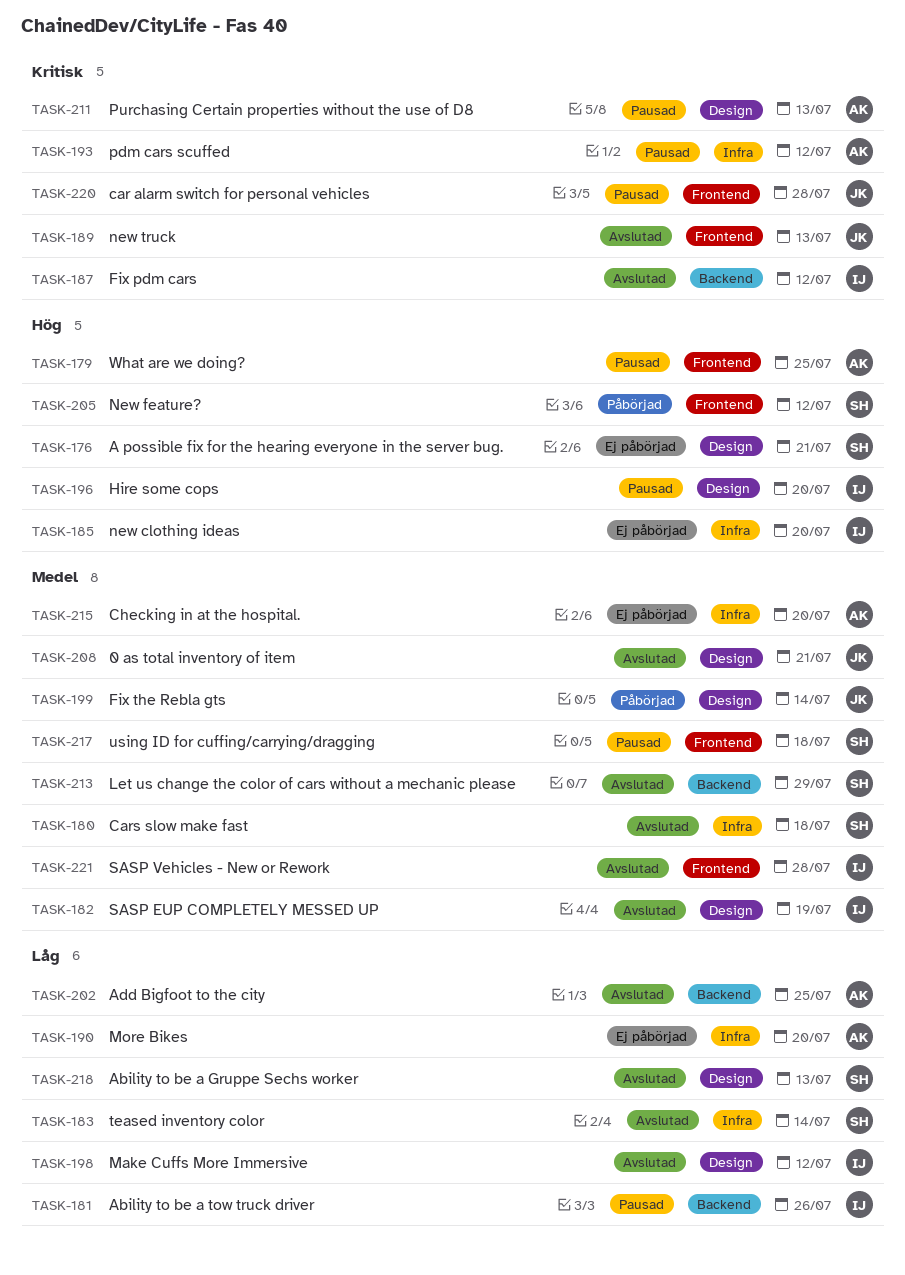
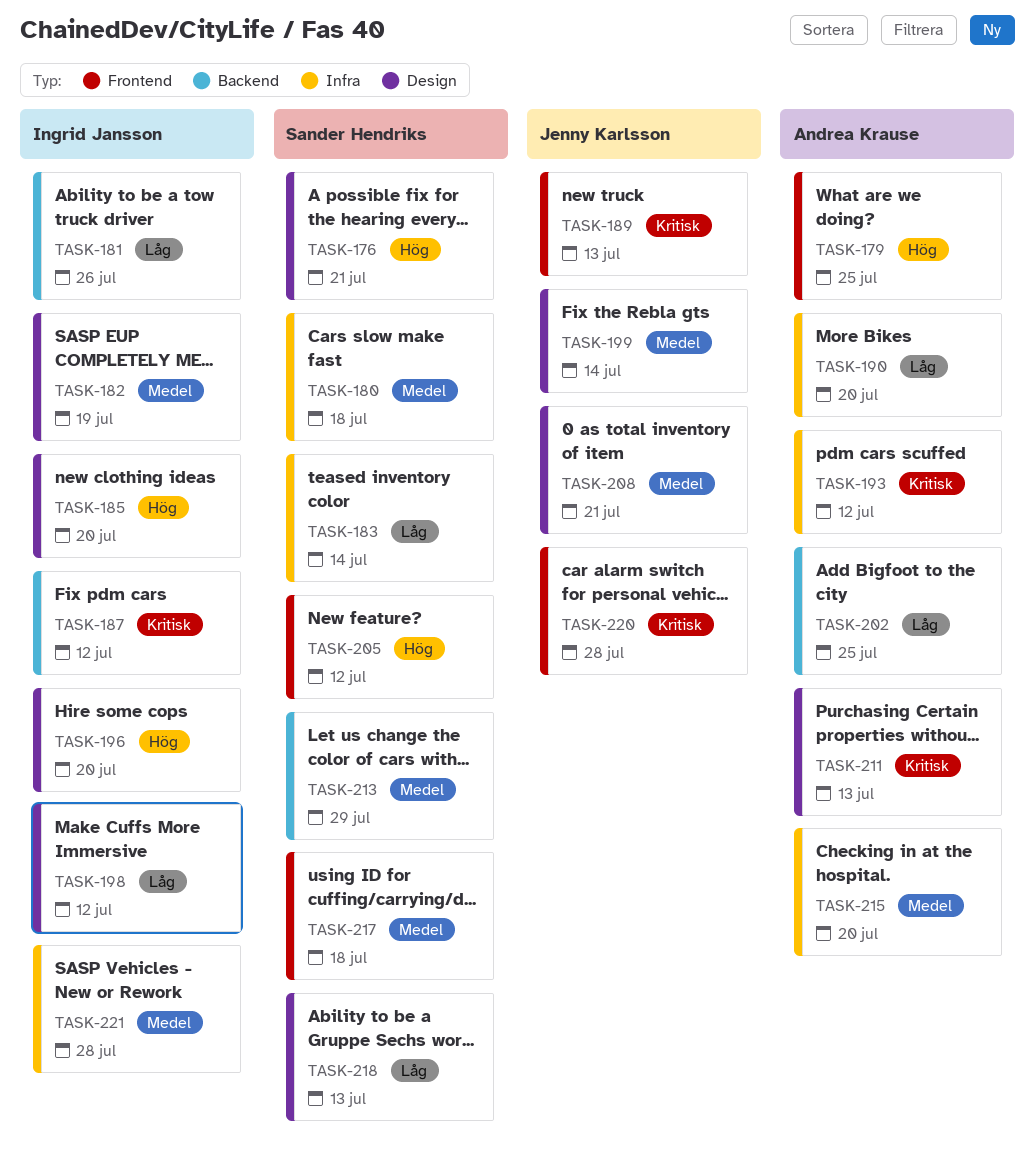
TASK-185, label: Infra -> Design
TASK-221, label: Frontend -> Infra

